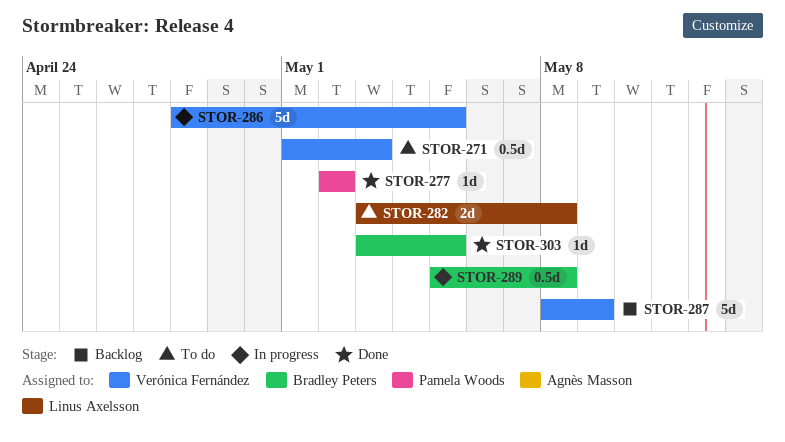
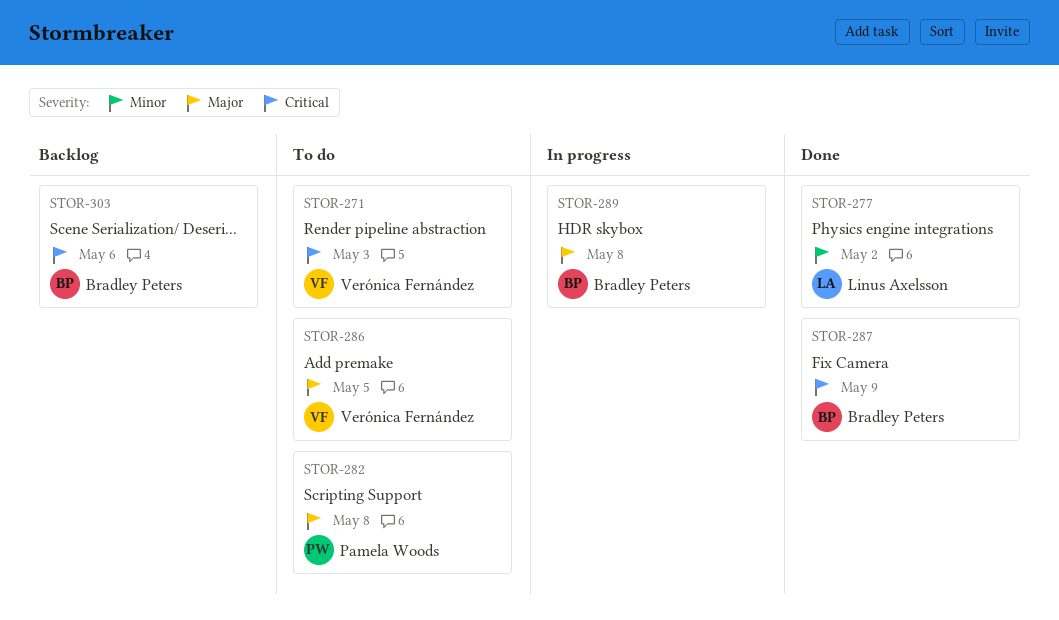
STOR-277, owner: Pamela Woods -> Linus Axelsson
STOR-282, owner: Linus Axelsson -> Pamela Woods
STOR-286, status: In progress -> To do
STOR-287, status: Backlog -> Done
STOR-287, owner: Verónica Fernández -> Bradley Peters
STOR-303, status: Done -> Backlog
STOR-303, due: May 5 -> May 6

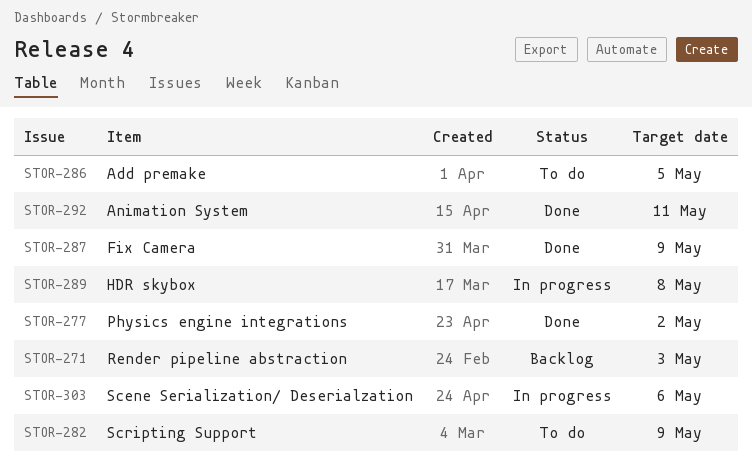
STOR-271, status: To do -> Backlog
STOR-282, due: May 8 -> May 9
STOR-292: none -> present
STOR-303, status: Backlog -> In progress

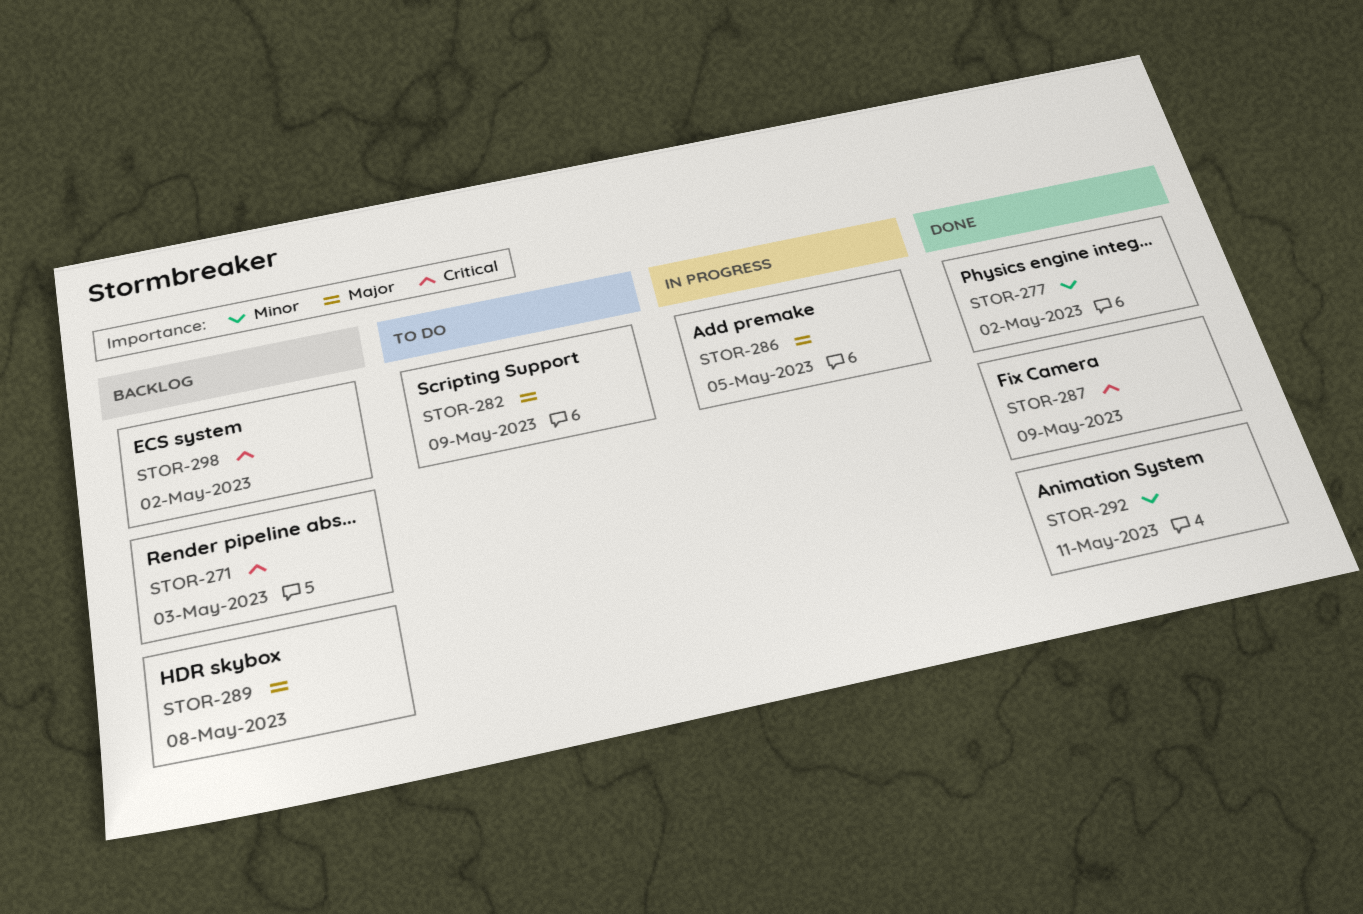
STOR-286, status: To do -> In progress
STOR-289, status: In progress -> Backlog
STOR-298: none -> present
STOR-303: present -> none

